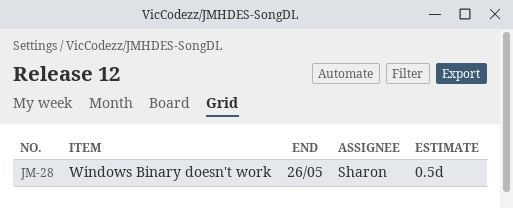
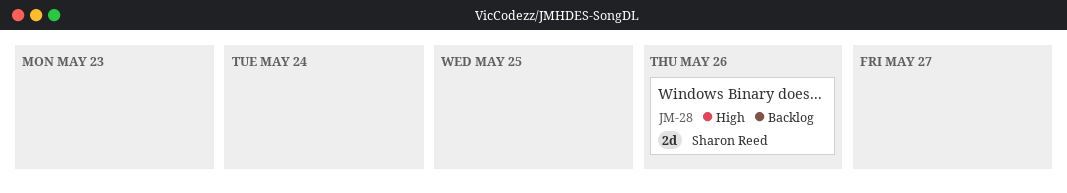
JM-28, estimate: 0.5d -> 2d

